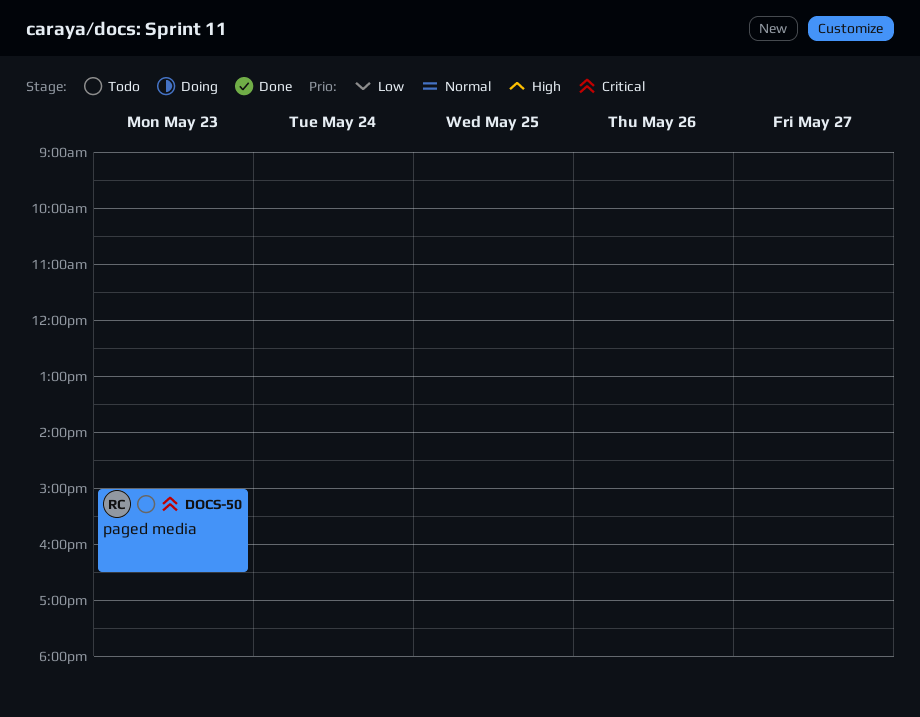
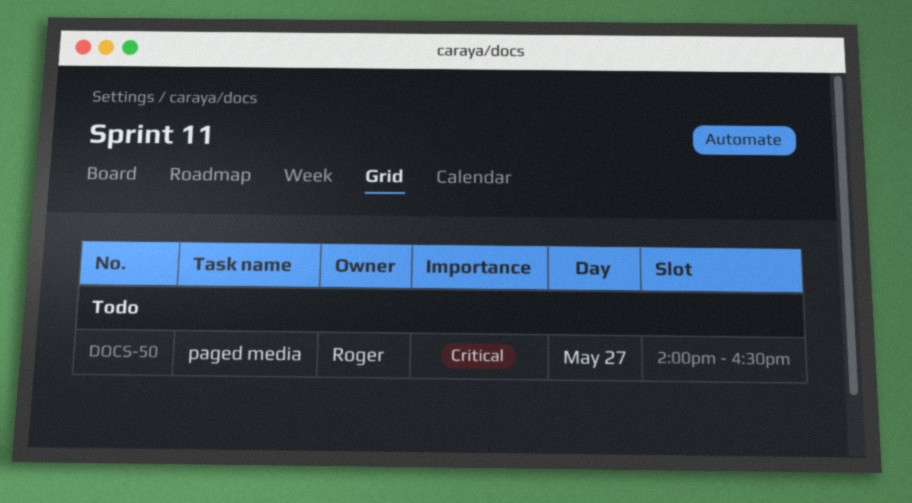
DOCS-50, day: May 23 -> May 27
DOCS-50, begins: 15:00 -> 14:00

